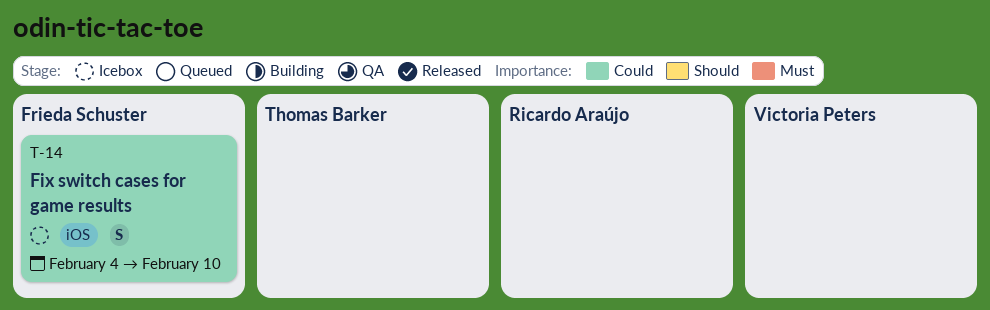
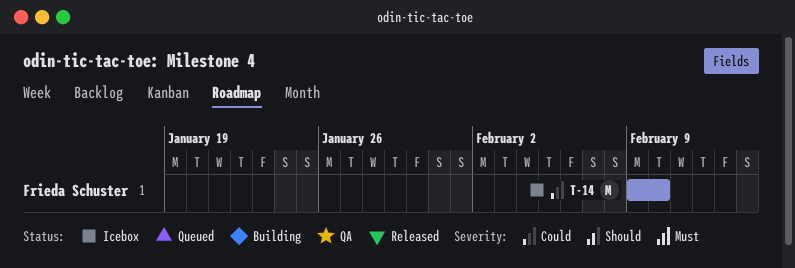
T-14, estimate: S -> M
T-14, start: Feb 4 -> Feb 9

